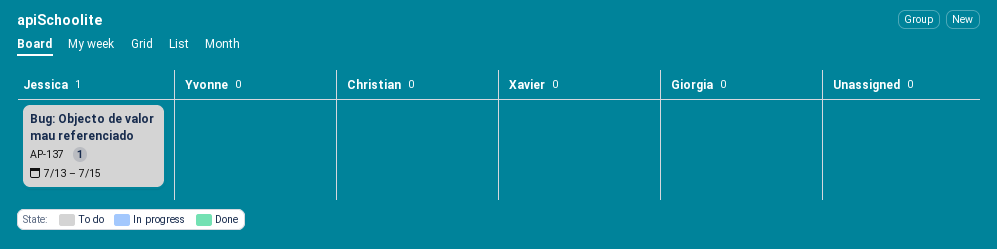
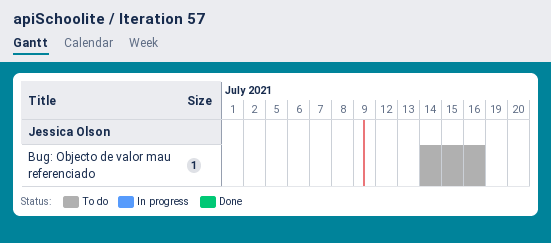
Bug: Objecto de valor mau referenciado, start: Jul 13 -> Jul 14
Bug: Objecto de valor mau referenciado, due: Jul 15 -> Jul 16

